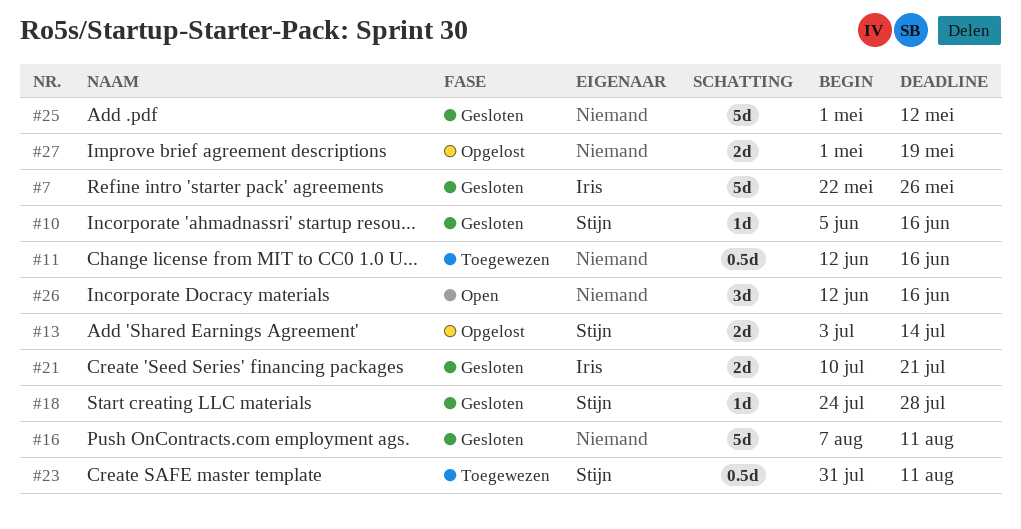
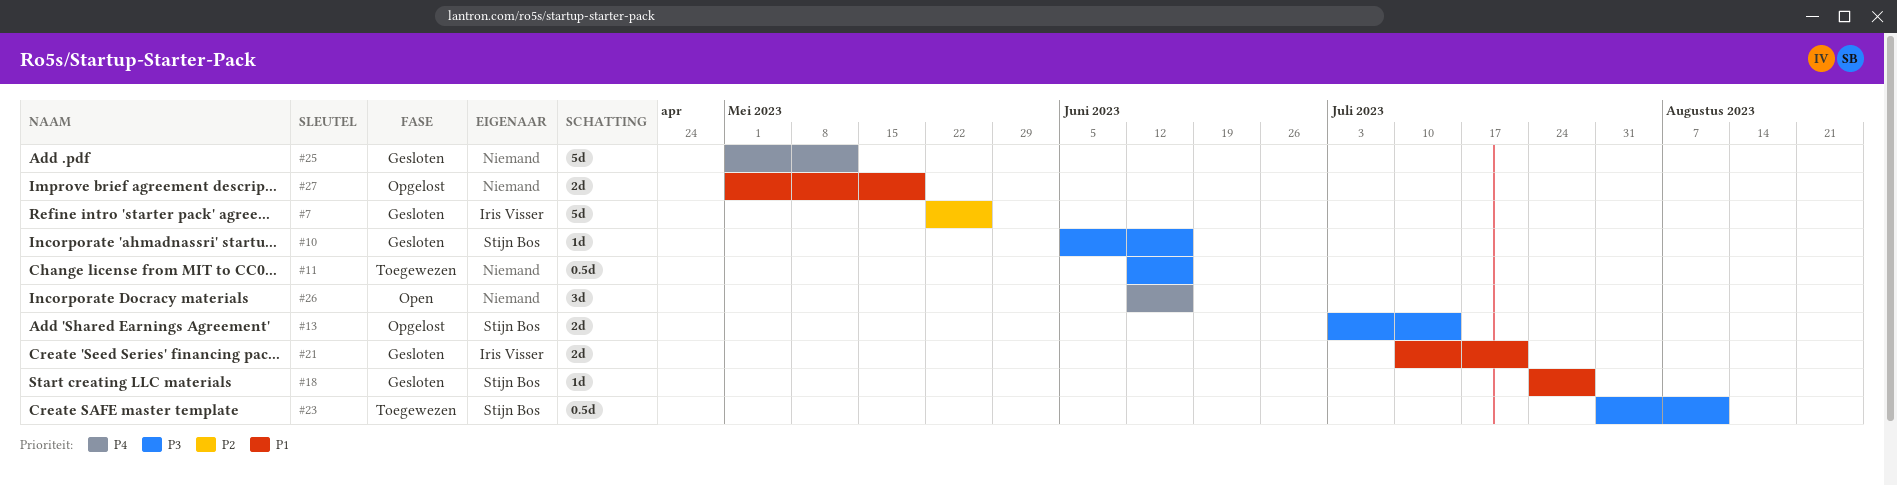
#16: present -> none

